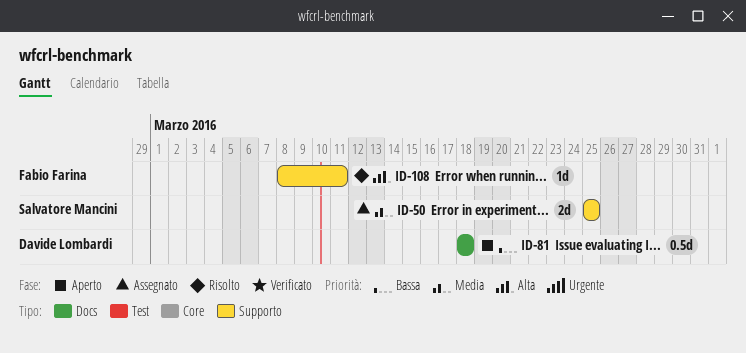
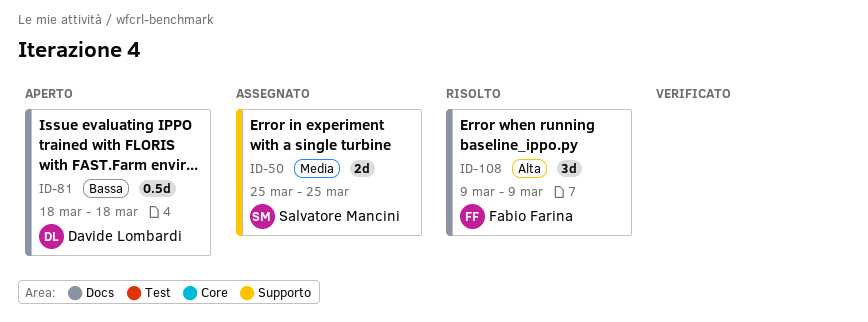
ID-108, label: Supporto -> Docs
ID-108, estimate: 1d -> 3d
ID-108, start: Mar 8 -> Mar 9
ID-108, due: Mar 11 -> Mar 9

